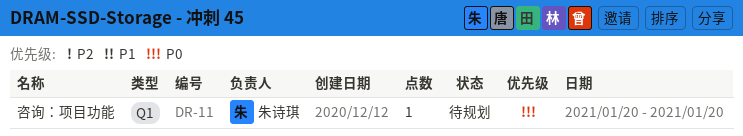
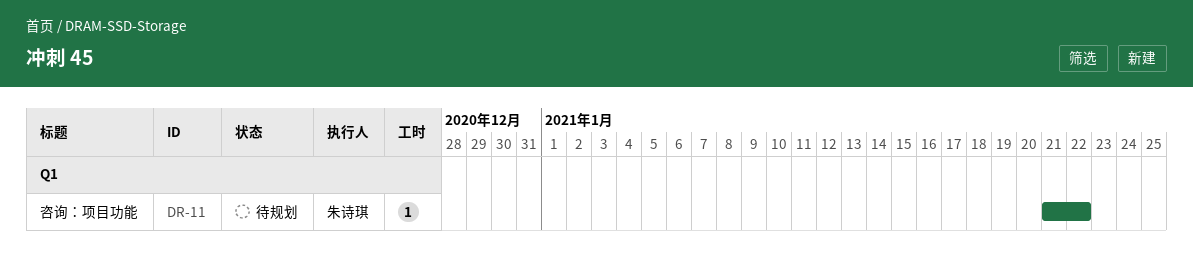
DR-11, start: Jan 20 -> Jan 21
DR-11, due: Jan 20 -> Jan 22

